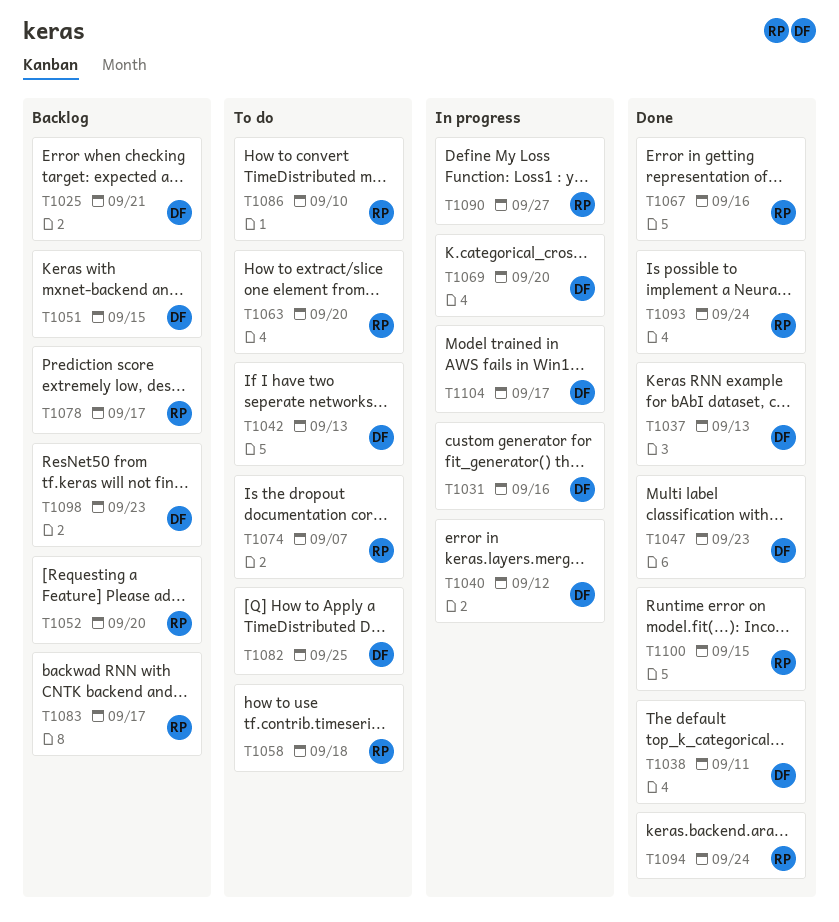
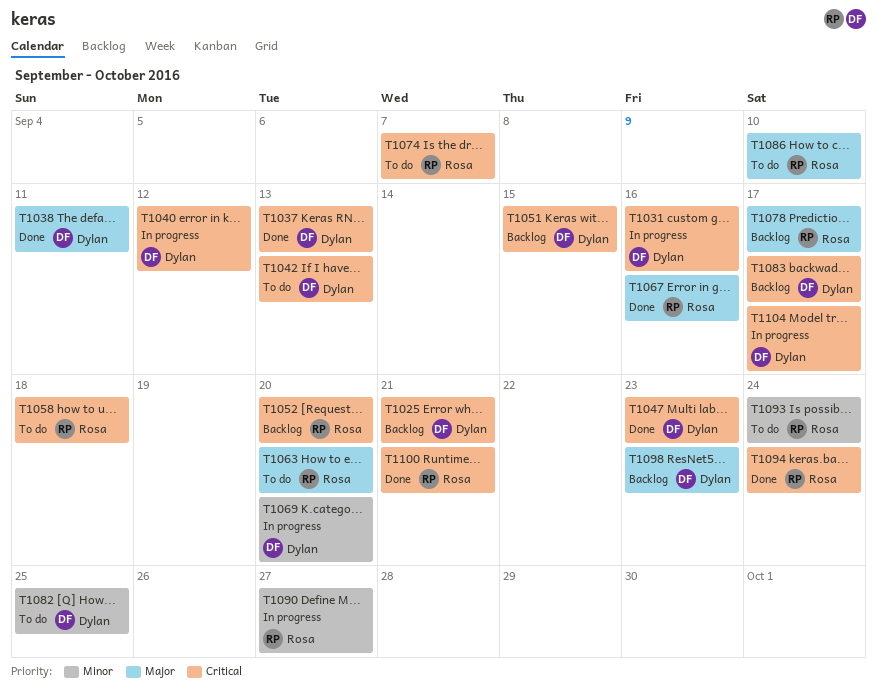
T1083, owner: Rosa -> Dylan
T1093, status: Done -> To do
T1100, due: Sep 15 -> Sep 21

